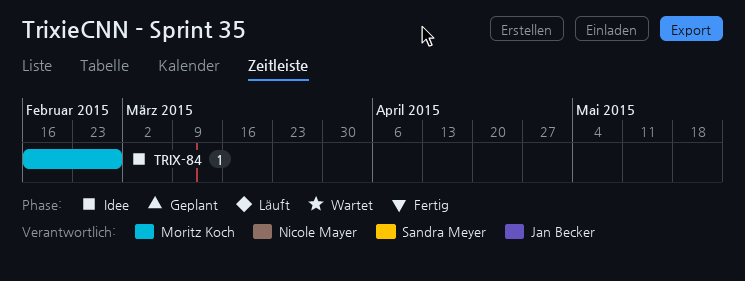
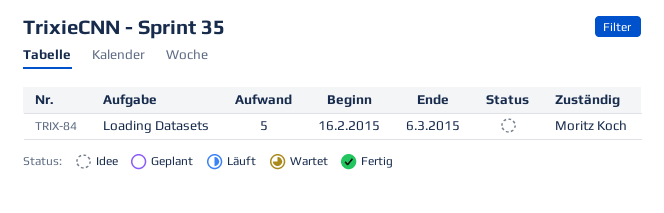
TRIX-84, estimate: 1 -> 5
TRIX-84, due: Feb 27 -> Mar 6

